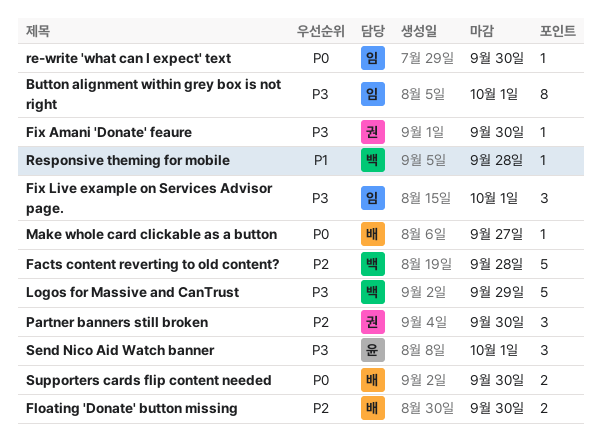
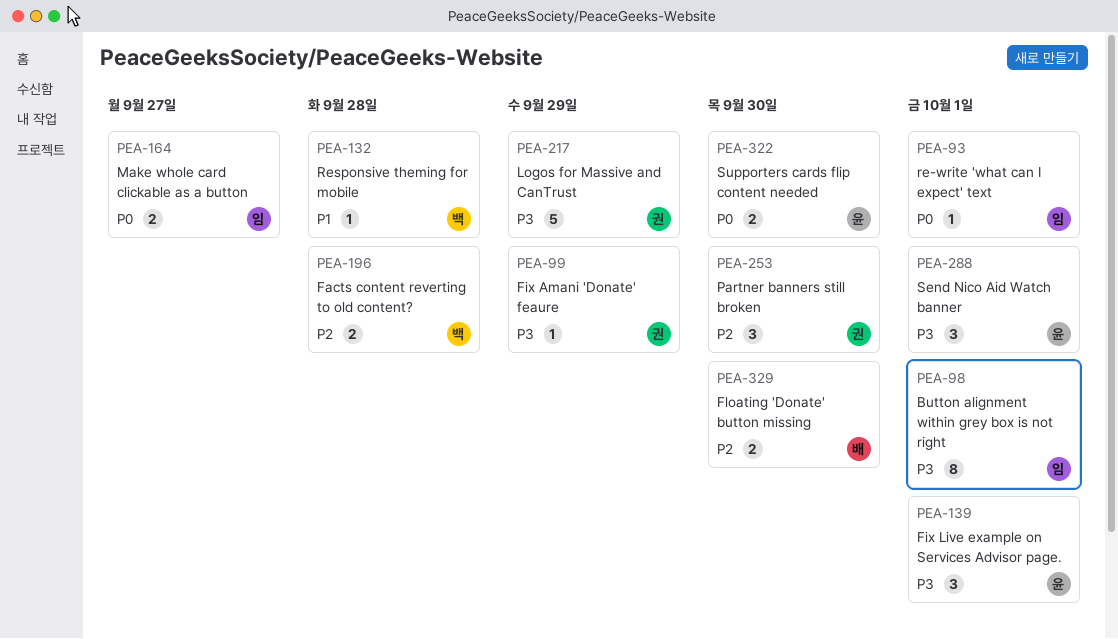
Facts content reverting to old content?, estimate: 5 -> 2
Fix Amani 'Donate' feaure, due: Sep 30 -> Sep 29
Fix Live example on Services Advisor page., owner: 임 -> 윤
Logos for Massive and CanTrust, owner: 백 -> 권
Make whole card clickable as a button, owner: 배 -> 임
Make whole card clickable as a button, estimate: 1 -> 2
re-write 'what can I expect' text, due: Sep 30 -> Oct 1
Supporters cards flip content needed, owner: 배 -> 윤

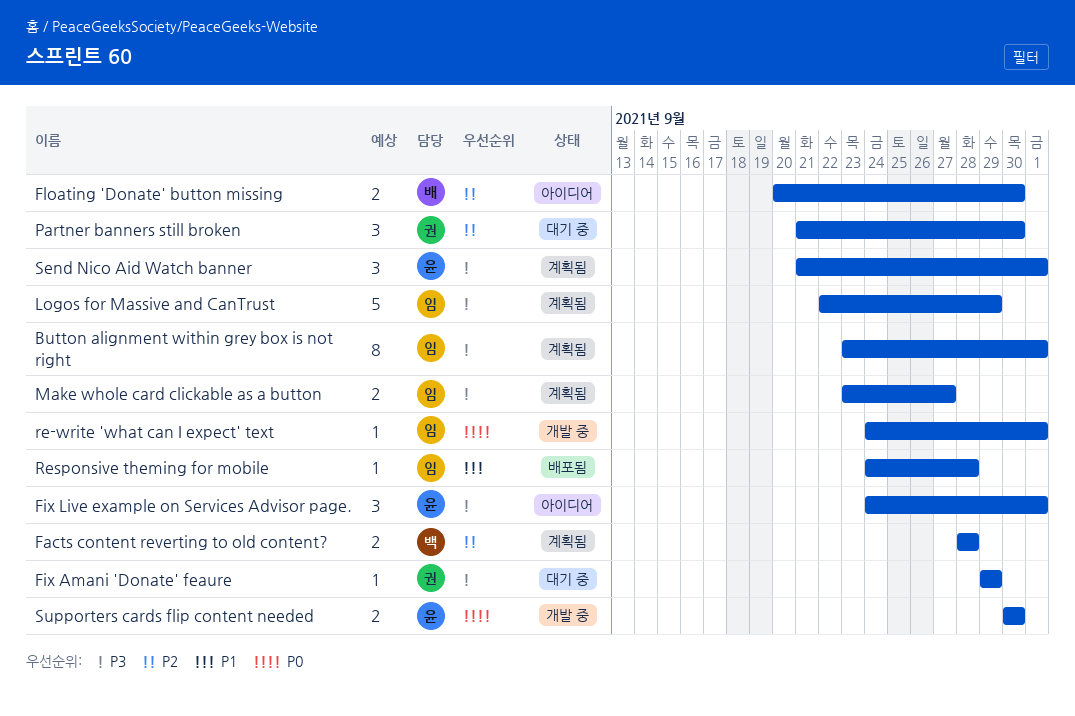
Logos for Massive and CanTrust, owner: 권 -> 임
Make whole card clickable as a button, priority: P0 -> P3
Responsive theming for mobile, owner: 백 -> 임

